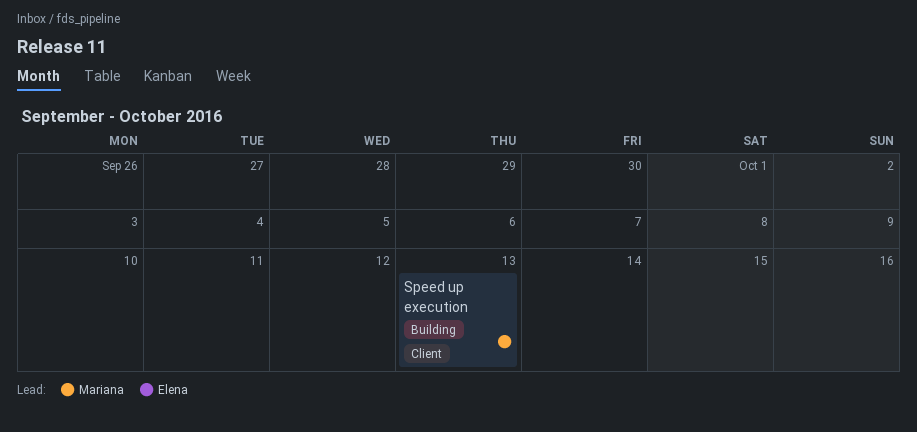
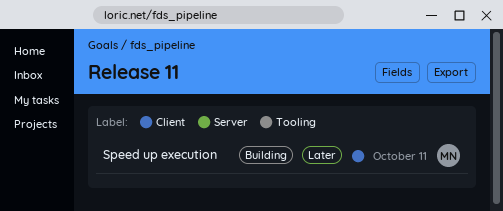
Speed up execution, due: Oct 13 -> Oct 11

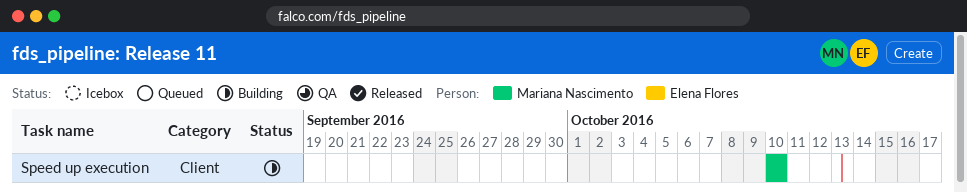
Speed up execution, due: Oct 11 -> Oct 10

